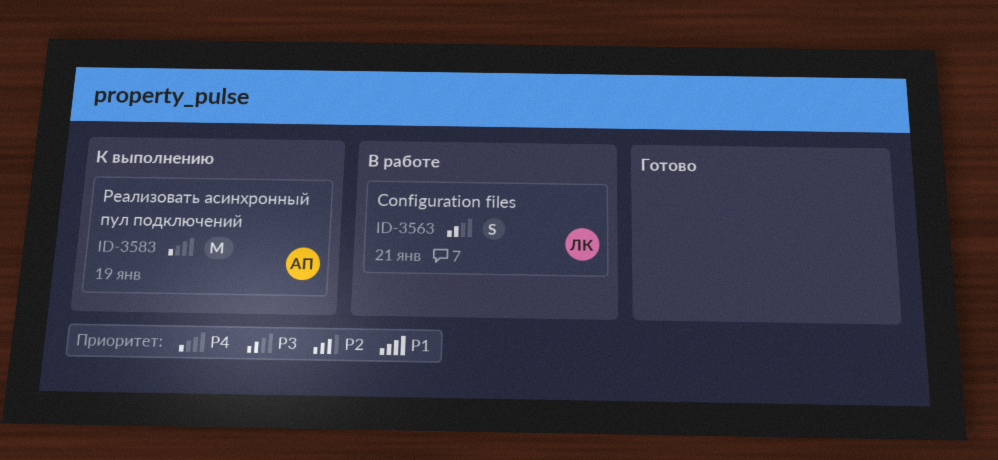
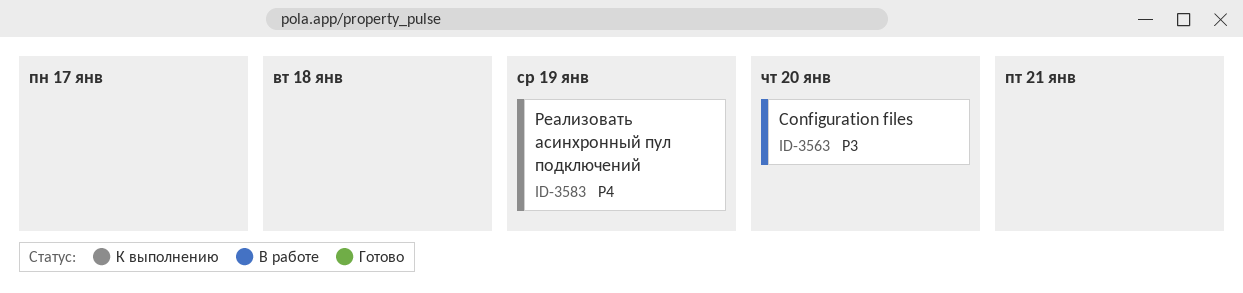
ID-3563, due: Jan 21 -> Jan 20

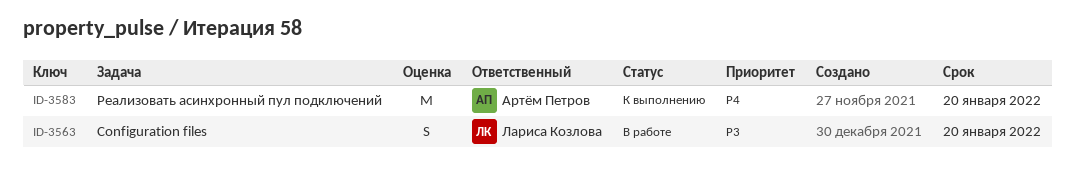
ID-3583, due: Jan 19 -> Jan 20

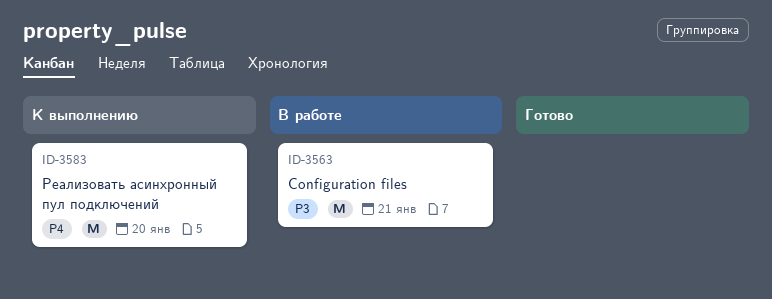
ID-3563, estimate: S -> M
ID-3563, due: Jan 20 -> Jan 21

